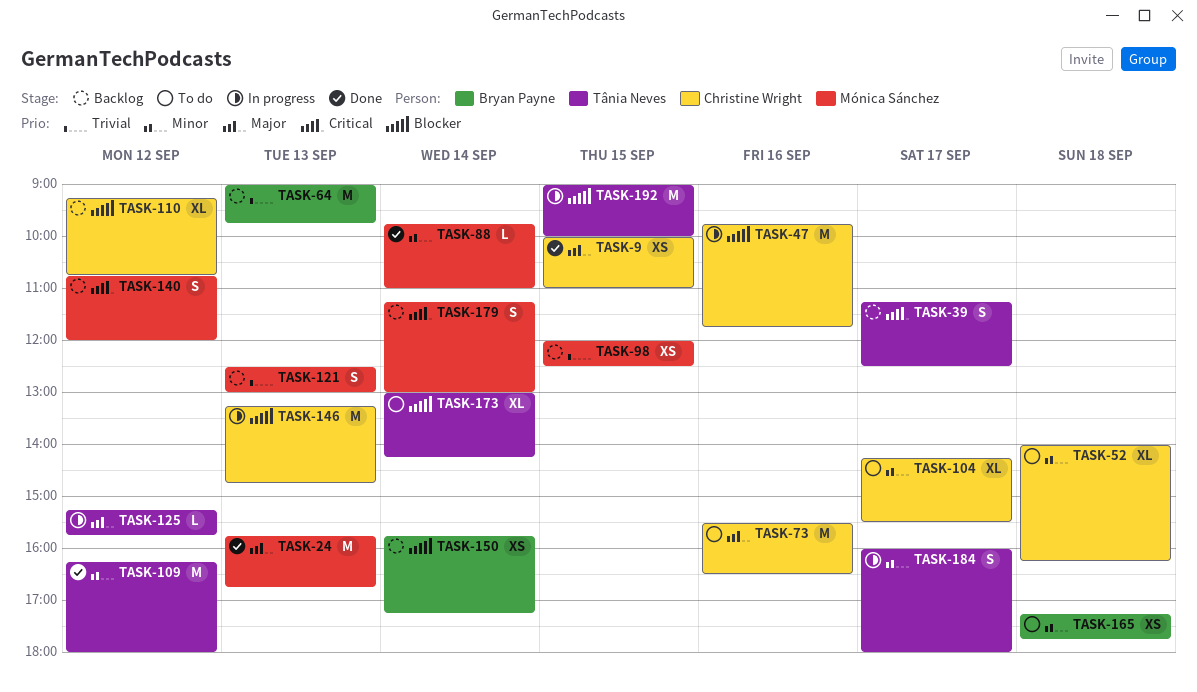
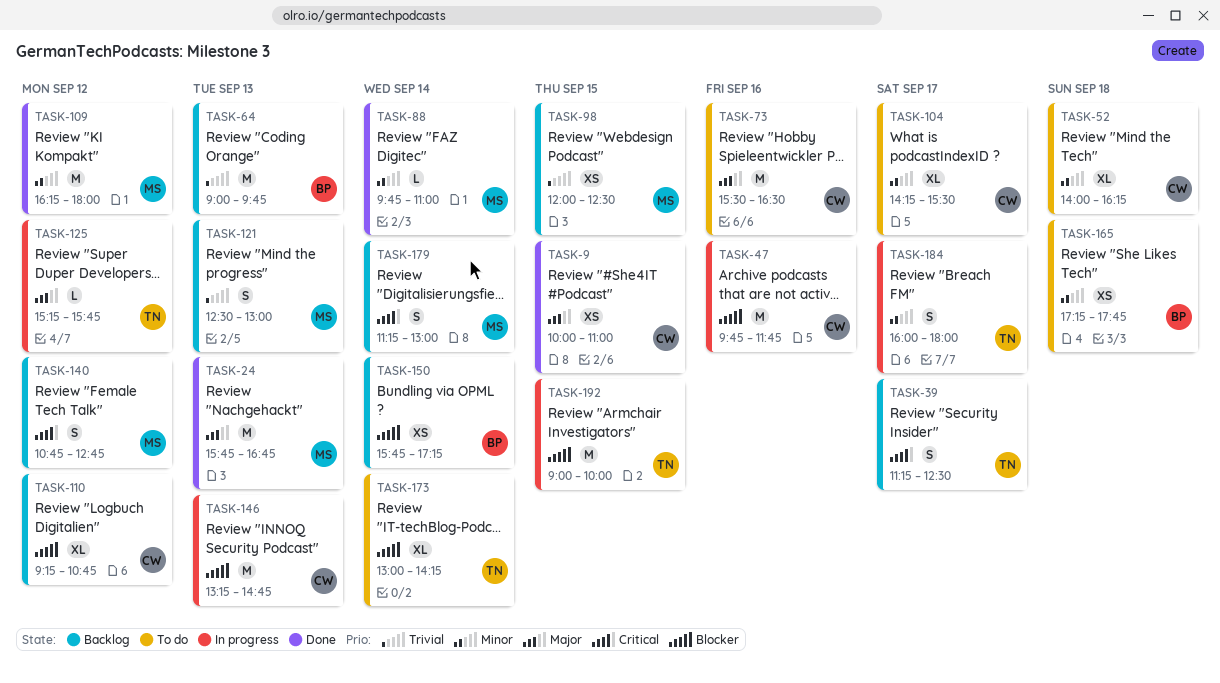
TASK-109, owner: Tânia Neves -> Mónica Sánchez
TASK-140, ends: 12:00 -> 12:45

